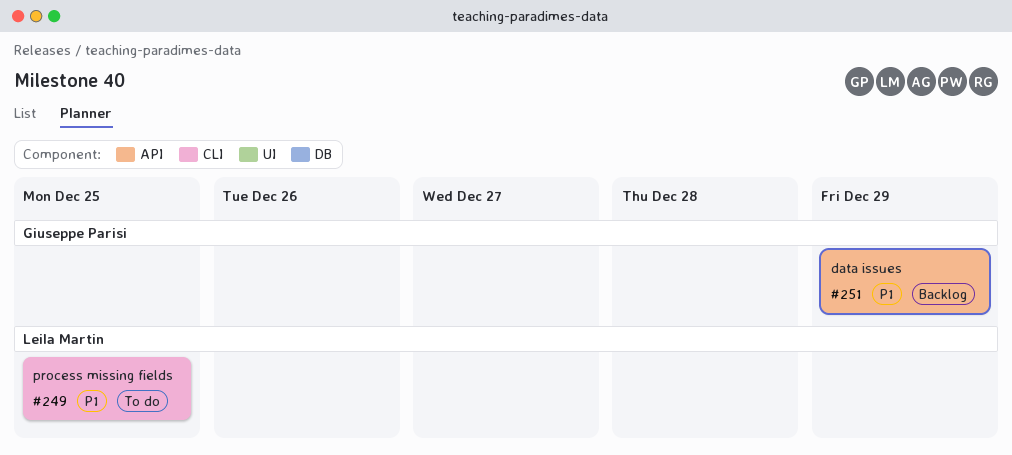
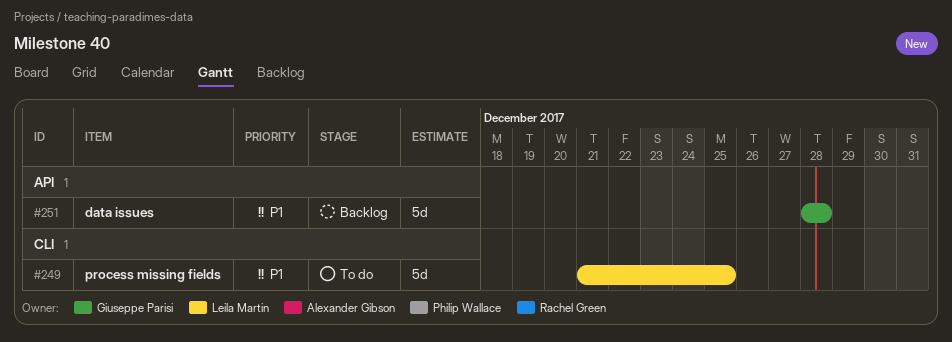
#251, due: Dec 29 -> Dec 28

